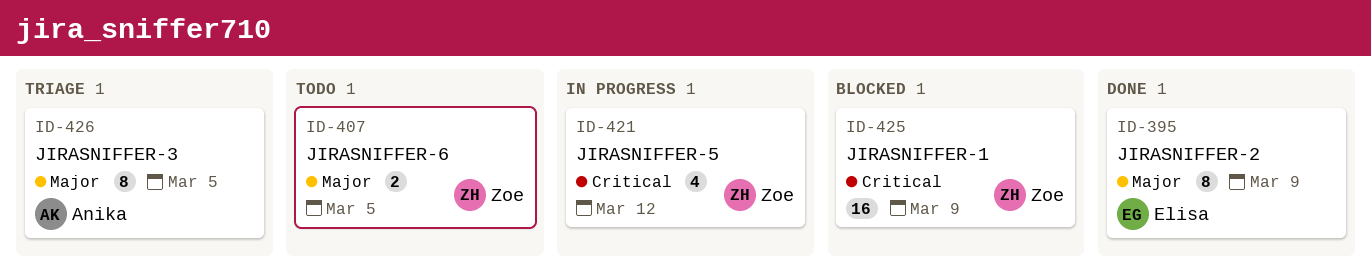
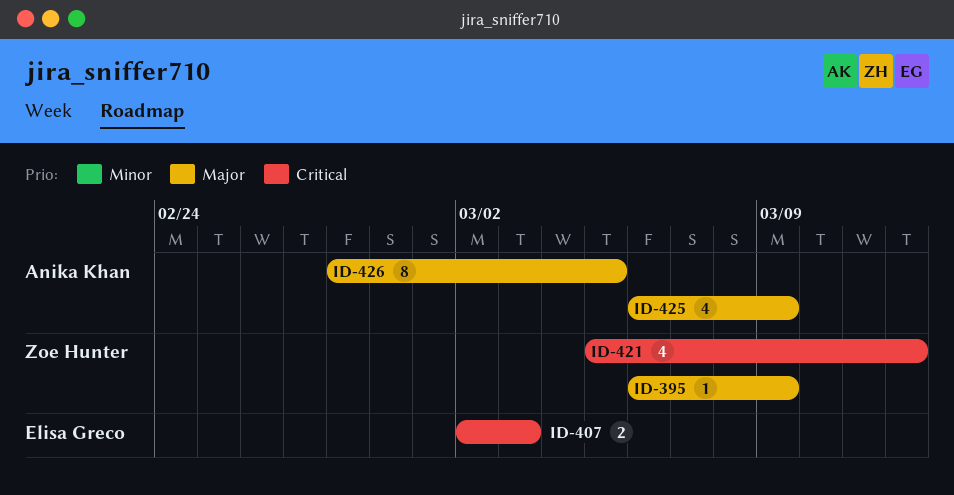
ID-395, owner: Elisa Greco -> Zoe Hunter
ID-395, estimate: 8 -> 1
ID-407, owner: Zoe Hunter -> Elisa Greco
ID-407, priority: Major -> Critical
ID-407, due: Mar 5 -> Mar 3
ID-425, owner: Zoe Hunter -> Anika Khan
ID-425, priority: Critical -> Major
ID-425, estimate: 16 -> 4

